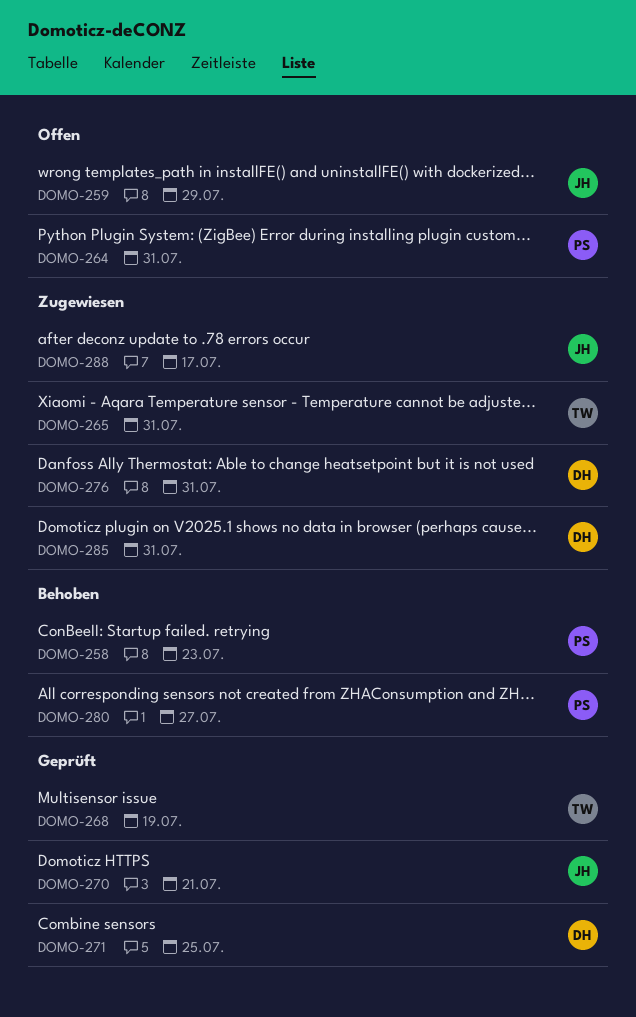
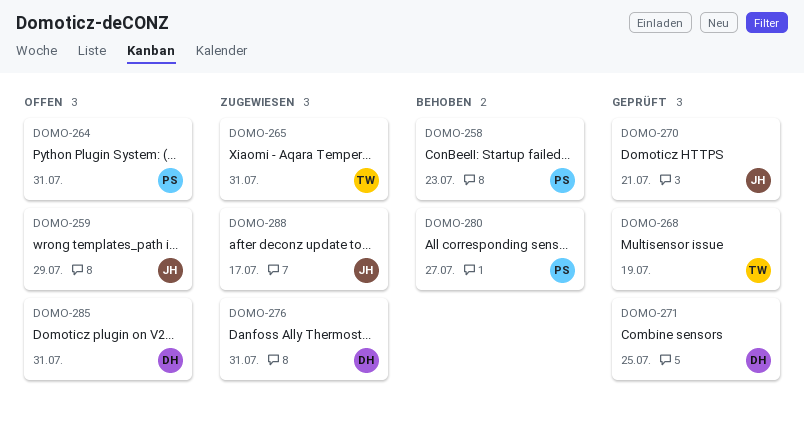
DOMO-285, status: Zugewiesen -> Offen

